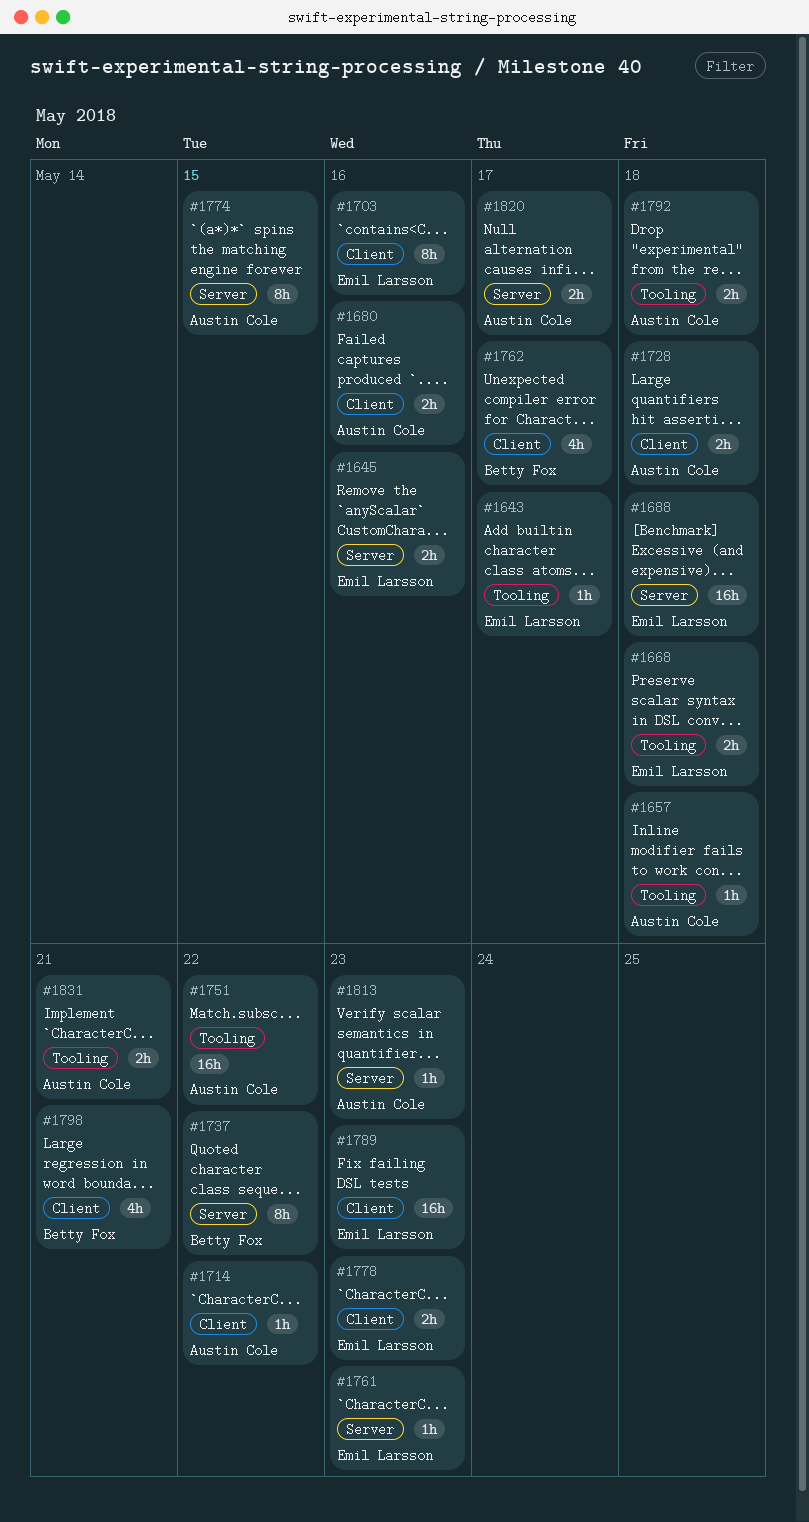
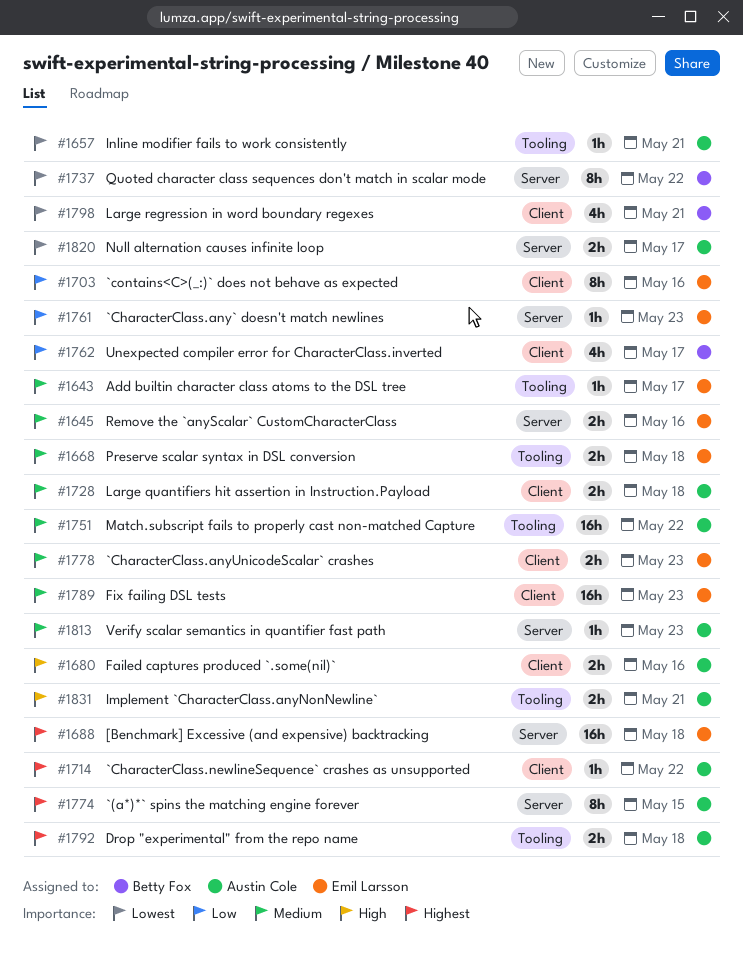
#1657, due: May 18 -> May 21

